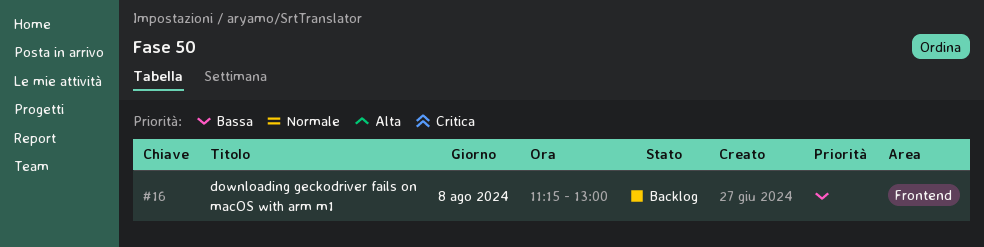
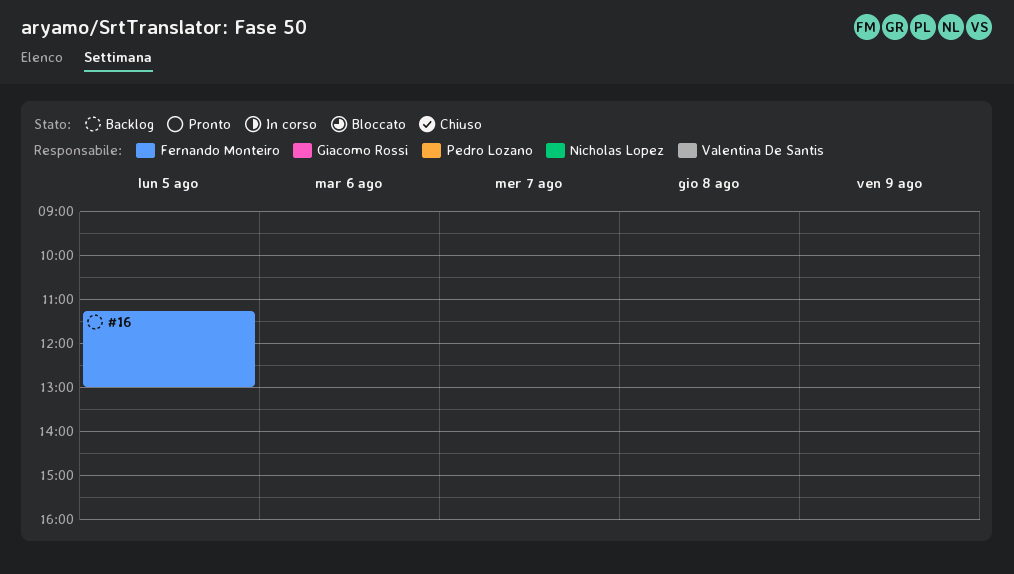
#16, day: Aug 8 -> Aug 5

